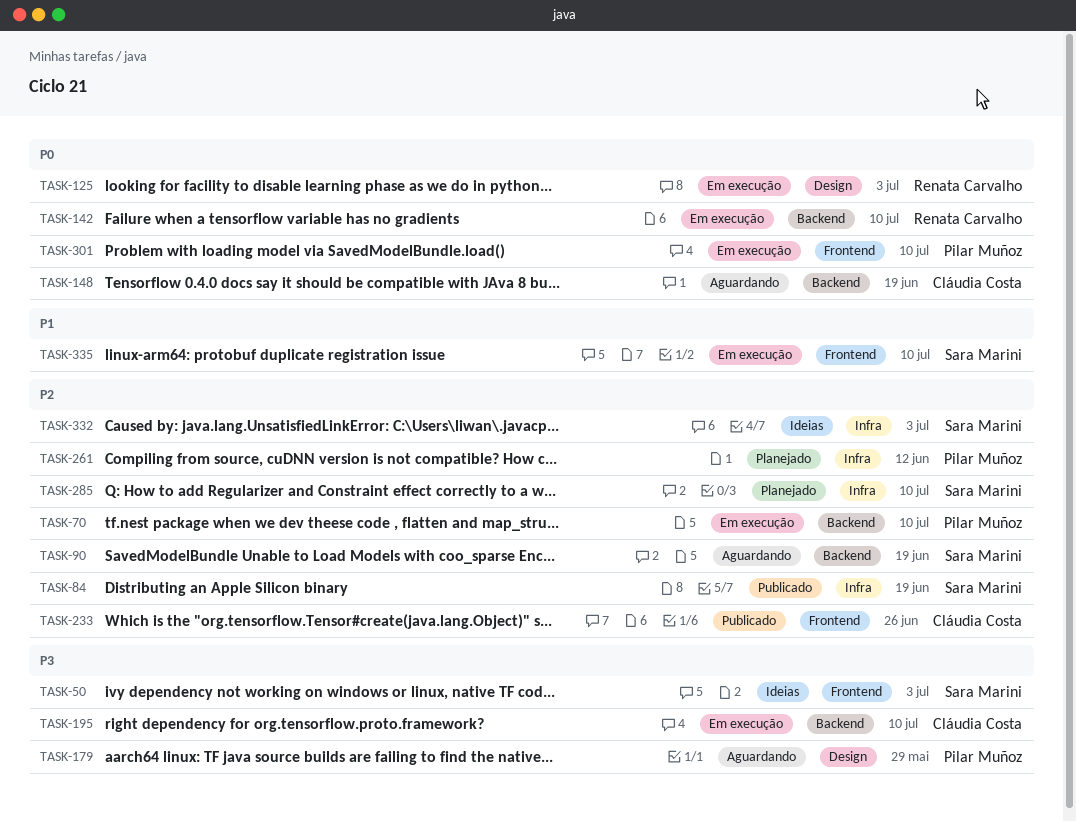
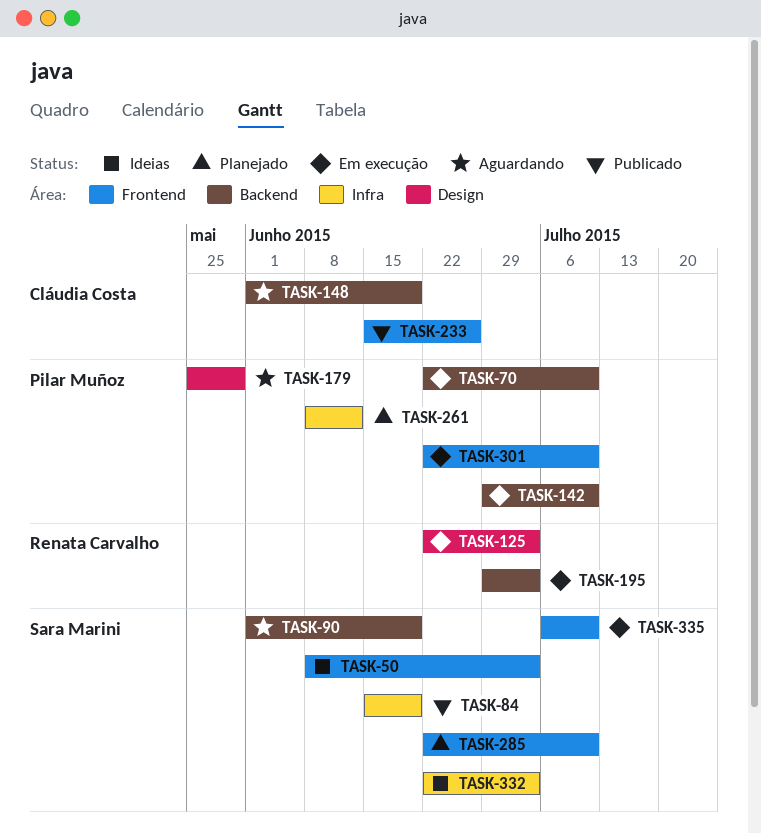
TASK-142, owner: Renata Carvalho -> Pilar Muñoz
TASK-195, owner: Cláudia Costa -> Renata Carvalho
TASK-195, due: Jul 10 -> Jul 3
TASK-285, label: Infra -> Frontend

